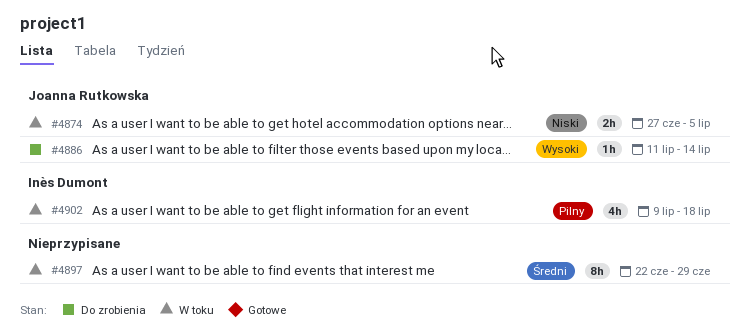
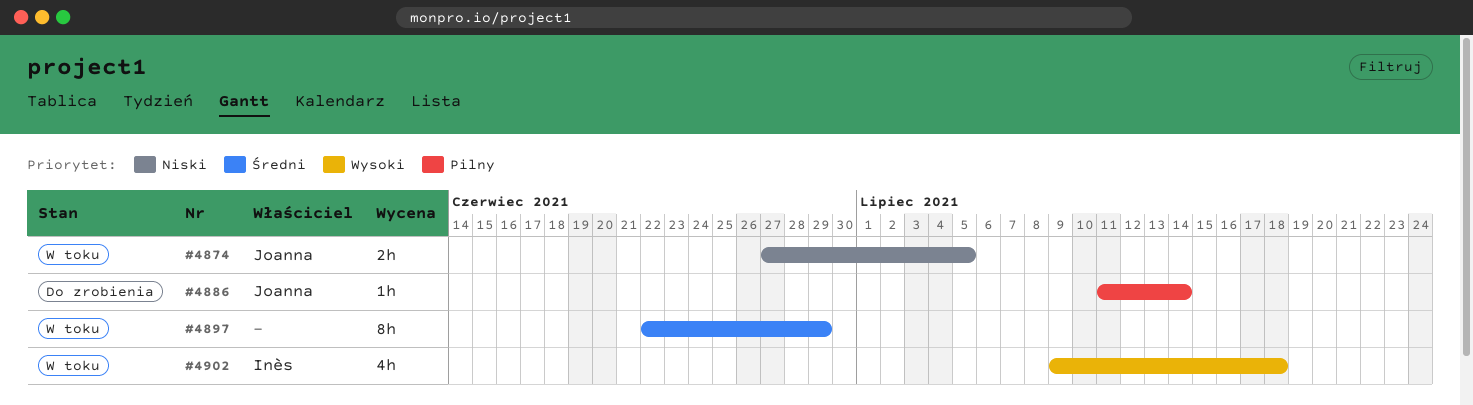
#4886, priority: Wysoki -> Pilny
#4902, priority: Pilny -> Wysoki

